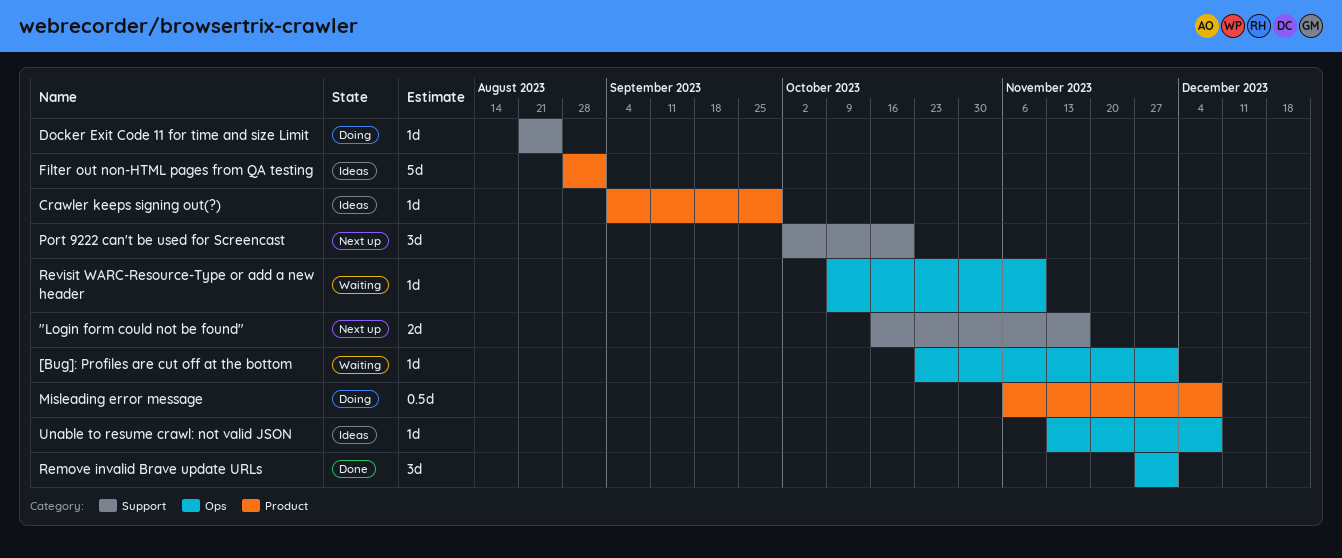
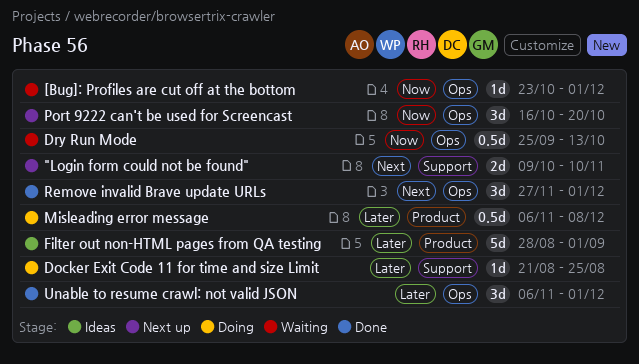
"Login form could not be found", start: Oct 16 -> Oct 9
"Login form could not be found", due: Nov 17 -> Nov 10
Crawler keeps signing out(?): present -> none
Dry Run Mode: none -> present
Port 9222 can't be used for Screencast, label: Support -> Ops
Port 9222 can't be used for Screencast, start: Oct 2 -> Oct 16
Revisit WARC-Resource-Type or add a new header: present -> none
Unable to resume crawl: not valid JSON, status: Ideas -> Done
Unable to resume crawl: not valid JSON, estimate: 1d -> 3d
Unable to resume crawl: not valid JSON, start: Nov 13 -> Nov 6
Unable to resume crawl: not valid JSON, due: Dec 8 -> Dec 1

